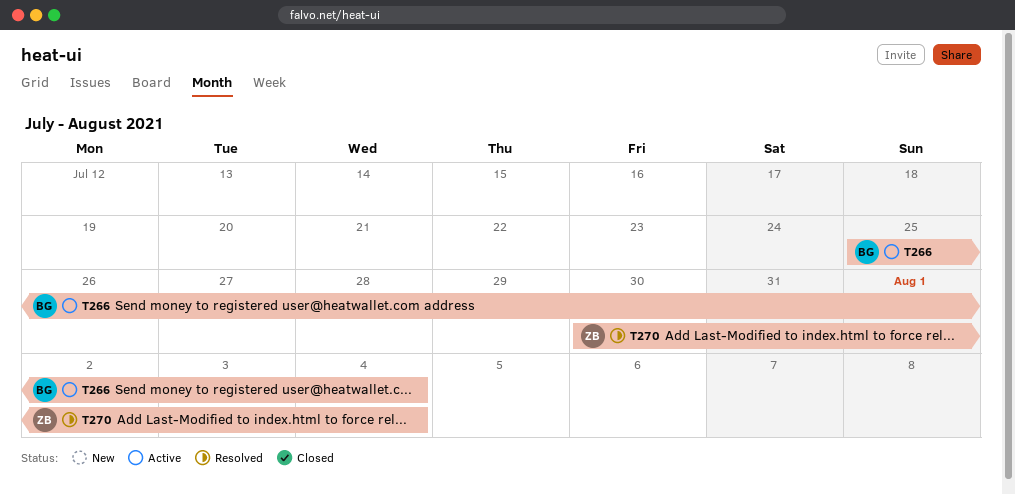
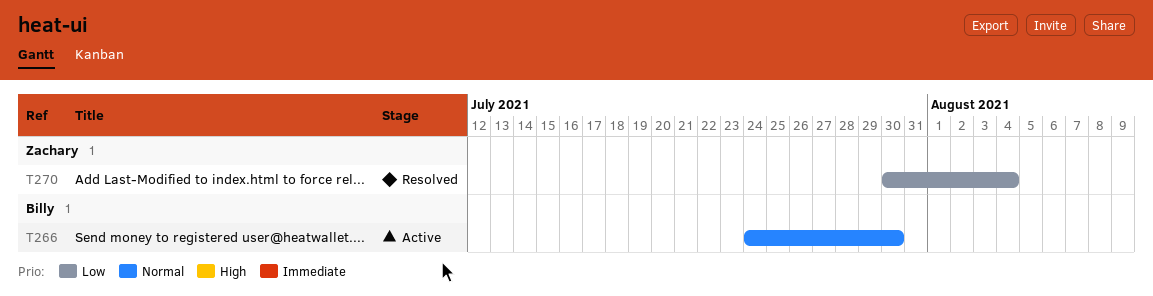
T266, start: Jul 25 -> Jul 24
T266, due: Aug 4 -> Jul 30

